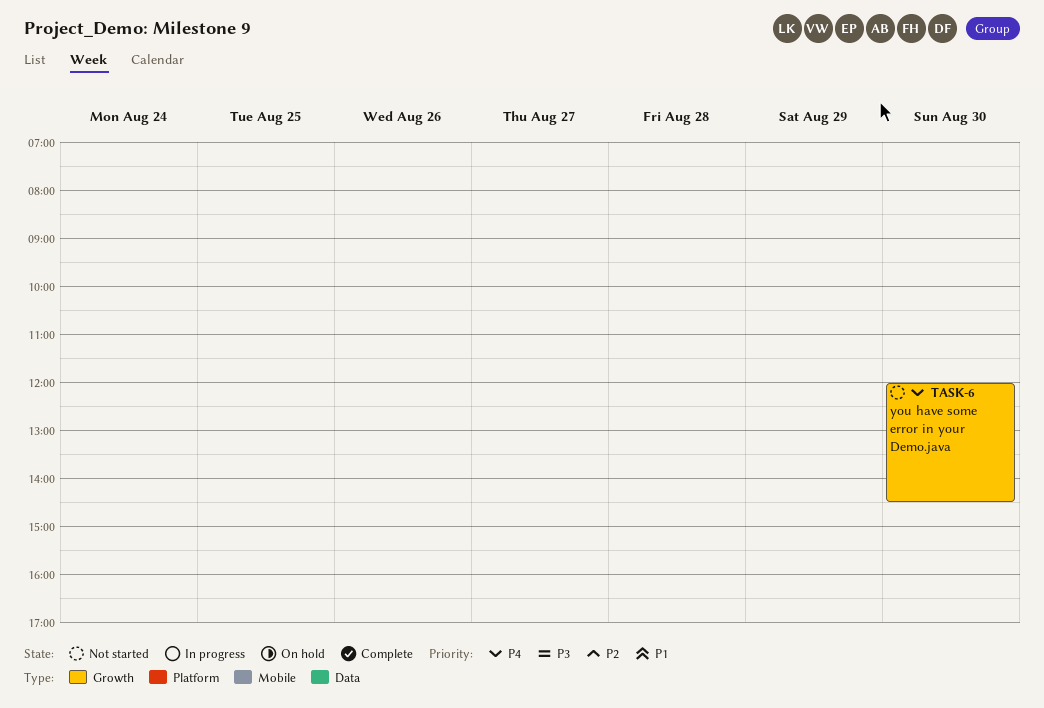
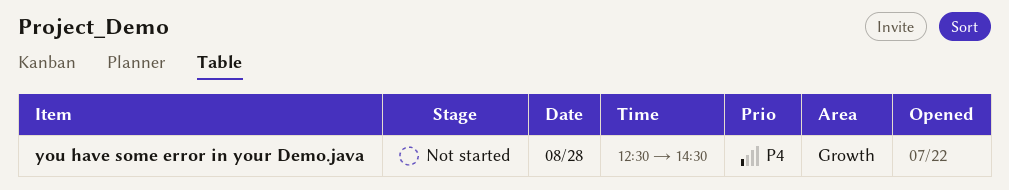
you have some error in your Demo.java, day: Aug 30 -> Aug 28
you have some error in your Demo.java, begins: 12:00 -> 12:30

